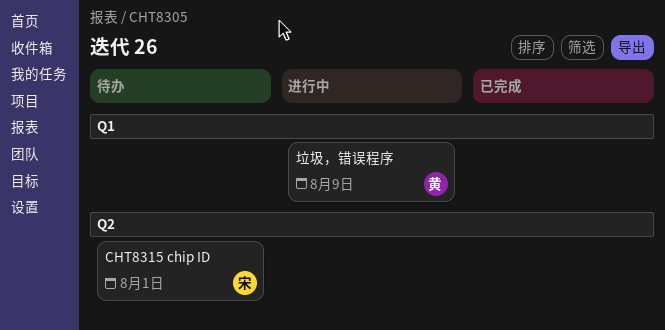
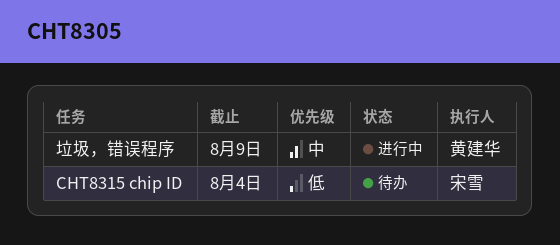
CHT8315 chip ID, due: Aug 1 -> Aug 4

